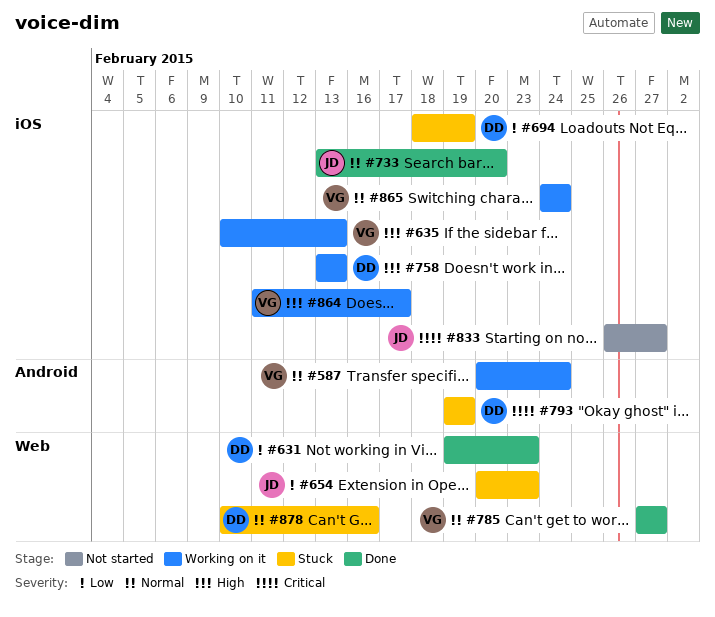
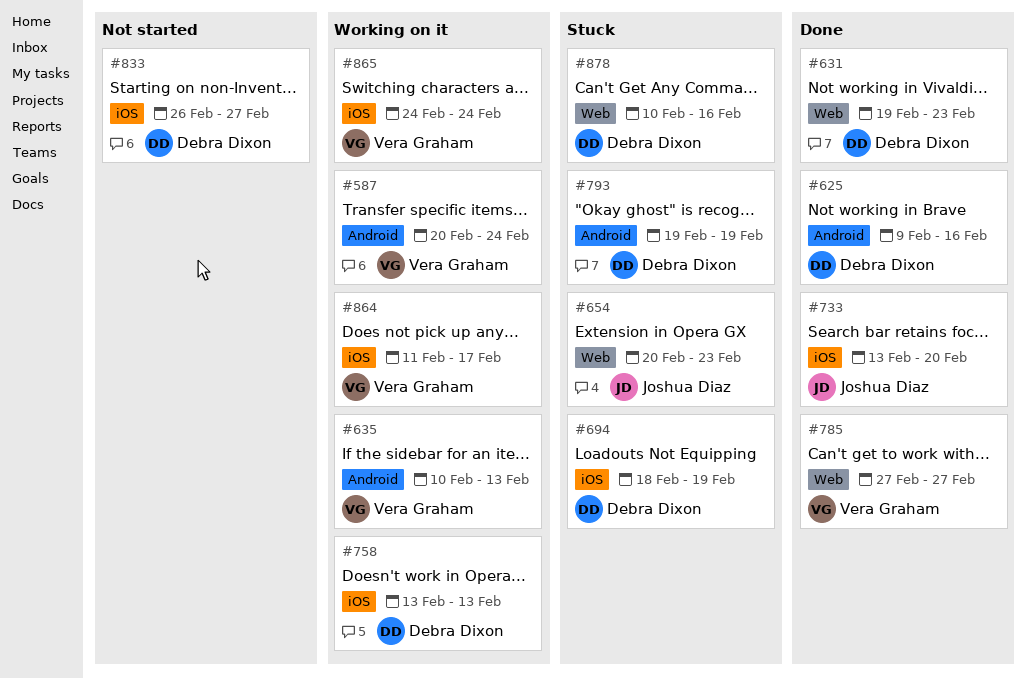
#625: none -> present
#635, label: iOS -> Android
#833, owner: Joshua Diaz -> Debra Dixon

